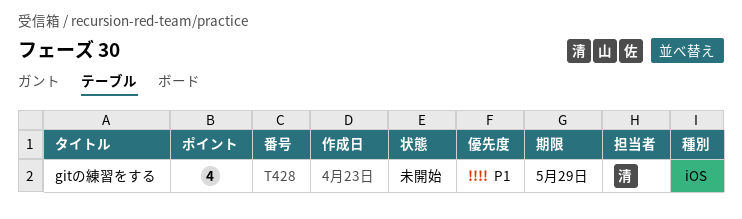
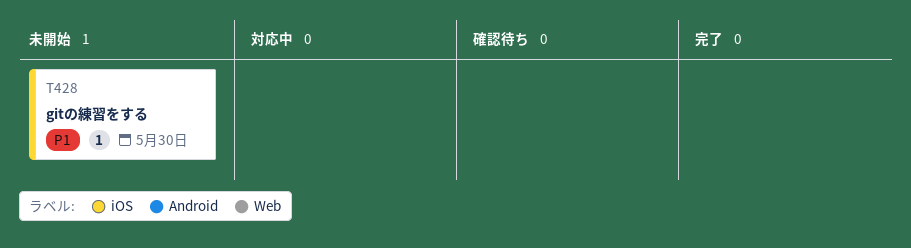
T428, estimate: 4 -> 1
T428, due: May 29 -> May 30

